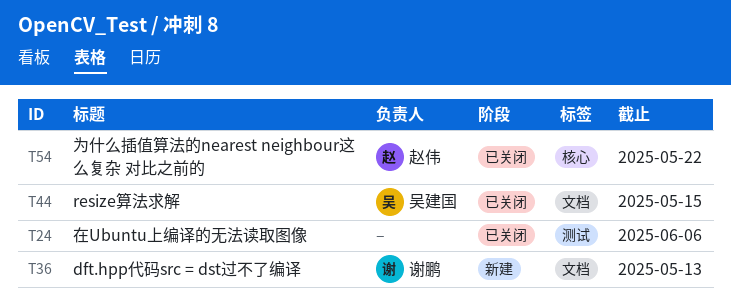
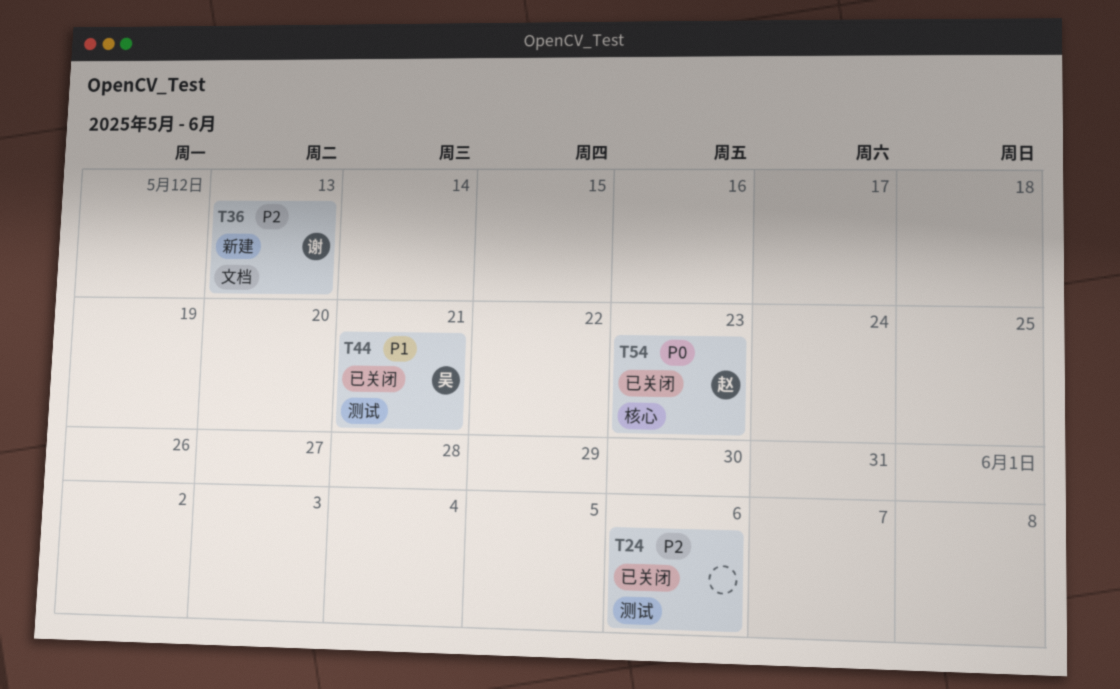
T44, label: 文档 -> 测试
T44, due: May 15 -> May 21
T54, due: May 22 -> May 23

